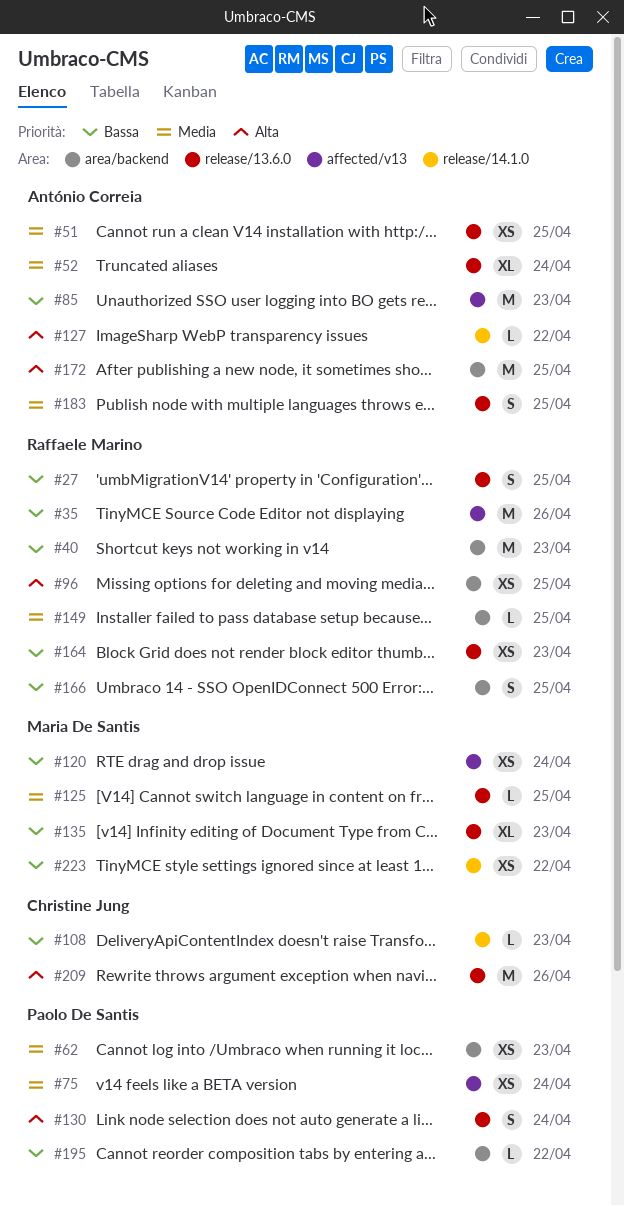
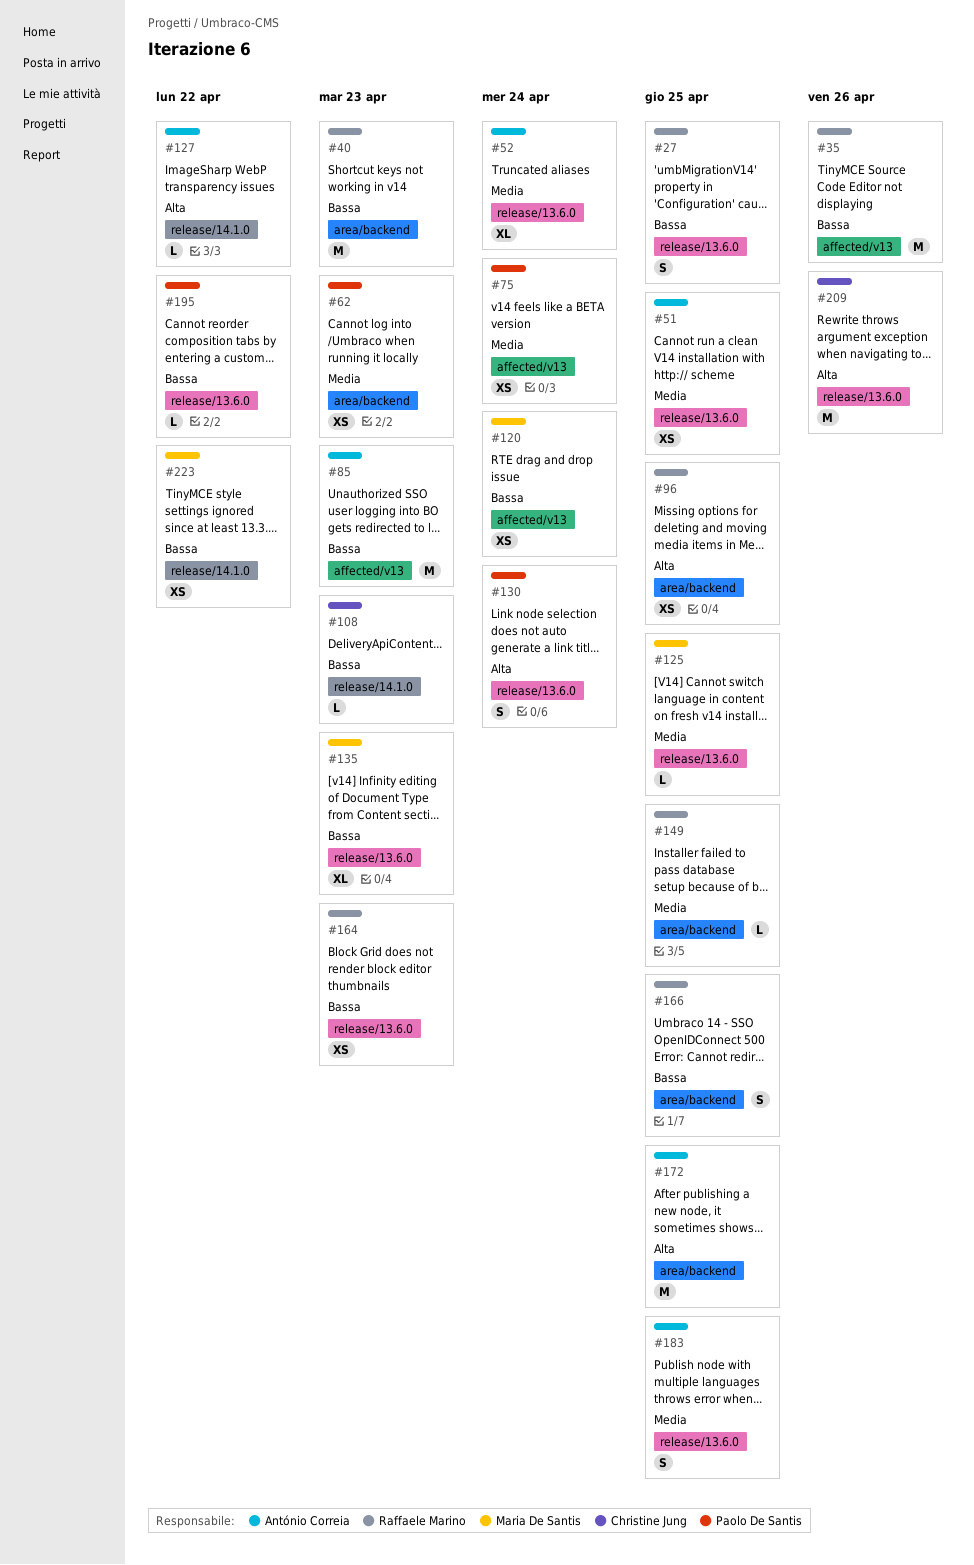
#195, label: area/backend -> release/13.6.0

